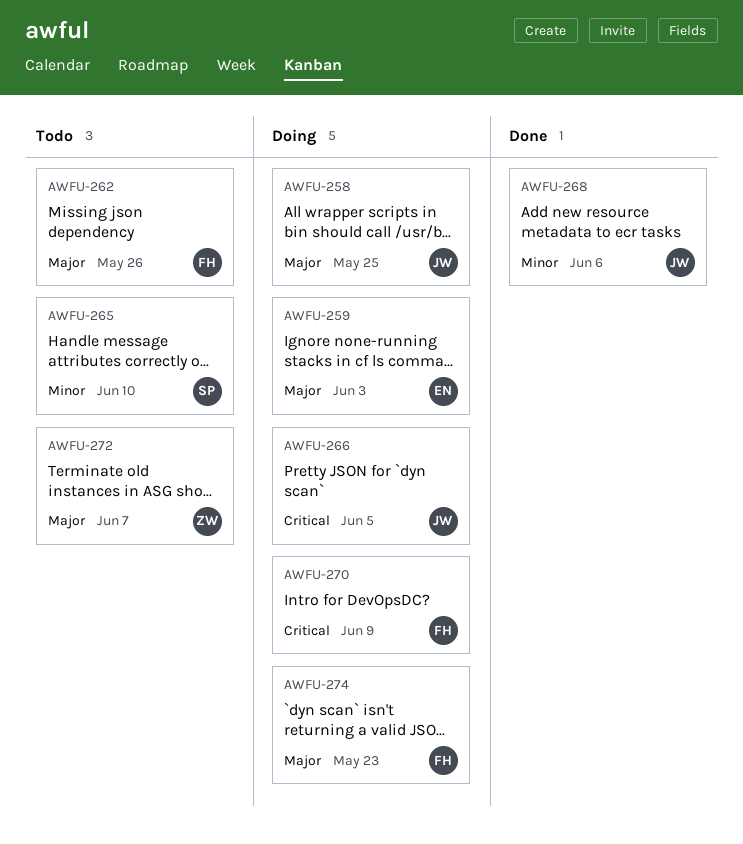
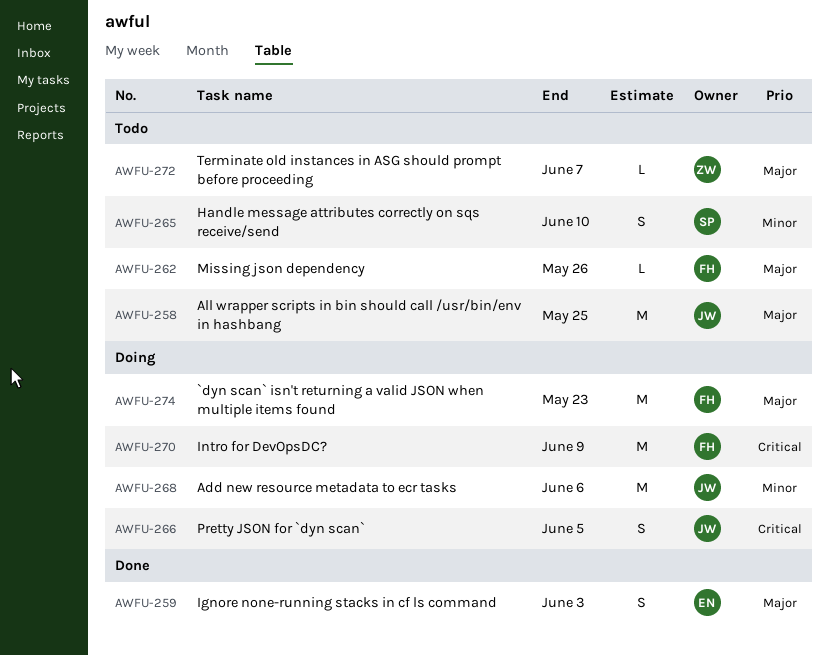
AWFU-258, status: Doing -> Todo
AWFU-259, status: Doing -> Done
AWFU-268, status: Done -> Doing

